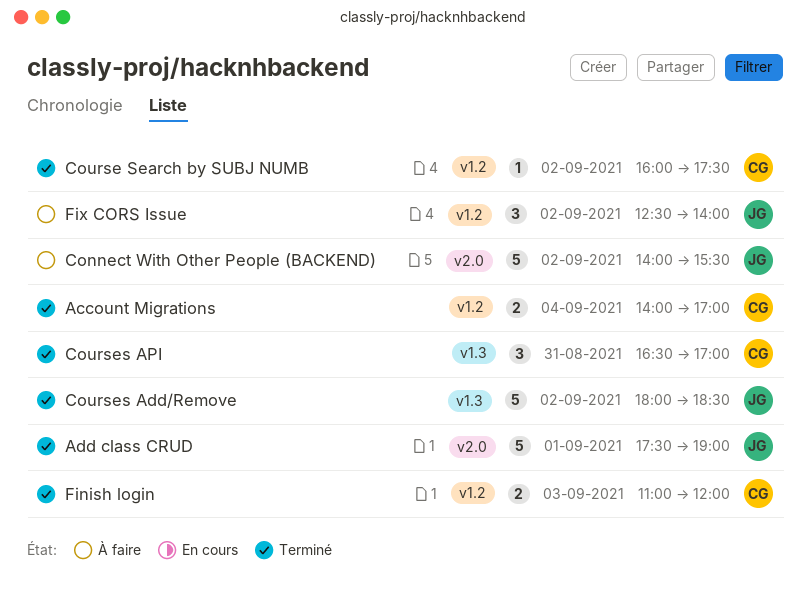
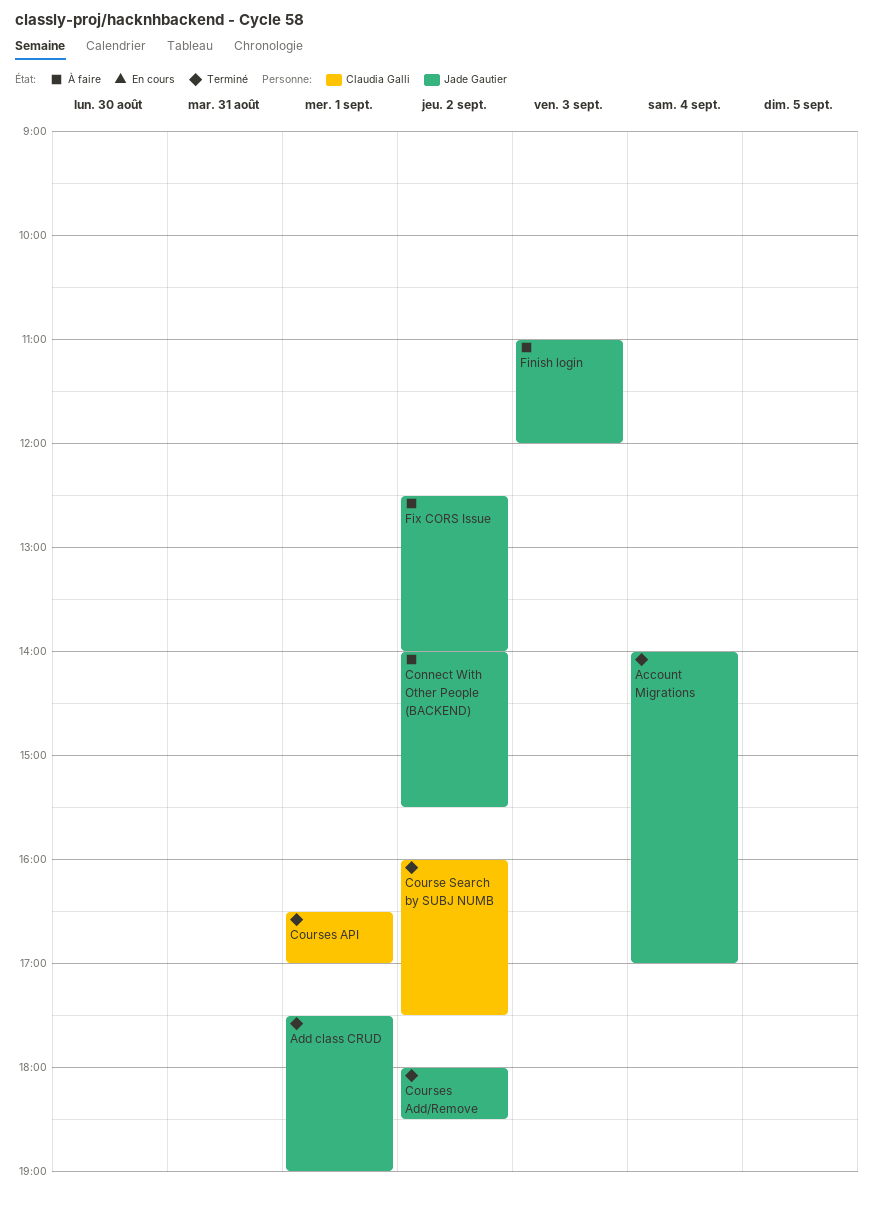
Account Migrations, owner: Claudia Galli -> Jade Gautier
Courses API, day: Aug 31 -> Sep 1
Finish login, status: Terminé -> À faire
Finish login, owner: Claudia Galli -> Jade Gautier

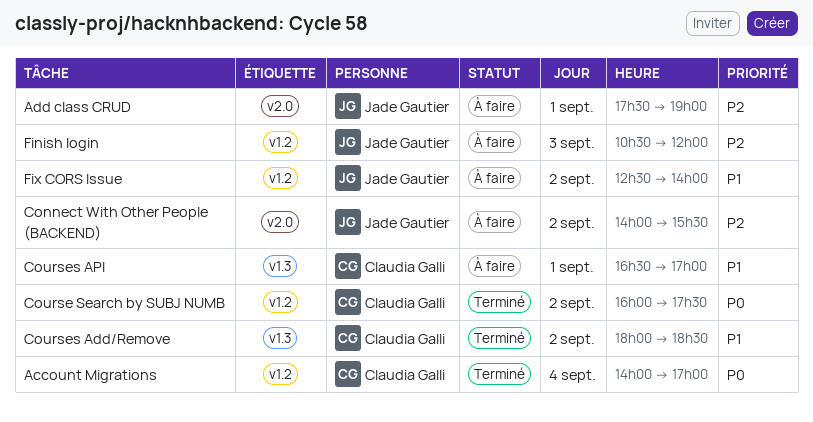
Account Migrations, owner: Jade Gautier -> Claudia Galli
Add class CRUD, status: Terminé -> À faire
Courses Add/Remove, owner: Jade Gautier -> Claudia Galli
Courses API, status: Terminé -> À faire
Finish login, begins: 11:00 -> 10:30

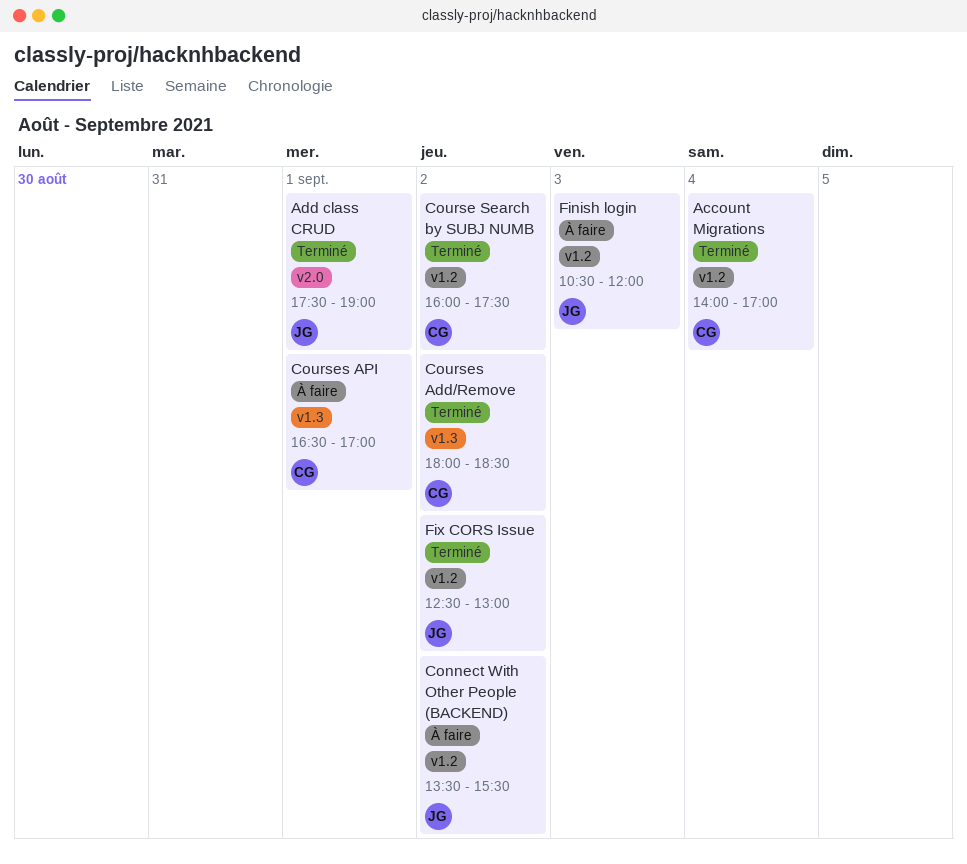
Add class CRUD, status: À faire -> Terminé
Connect With Other People (BACKEND), label: v2.0 -> v1.2
Connect With Other People (BACKEND), begins: 14:00 -> 13:30
Fix CORS Issue, status: À faire -> Terminé
Fix CORS Issue, ends: 14:00 -> 13:00

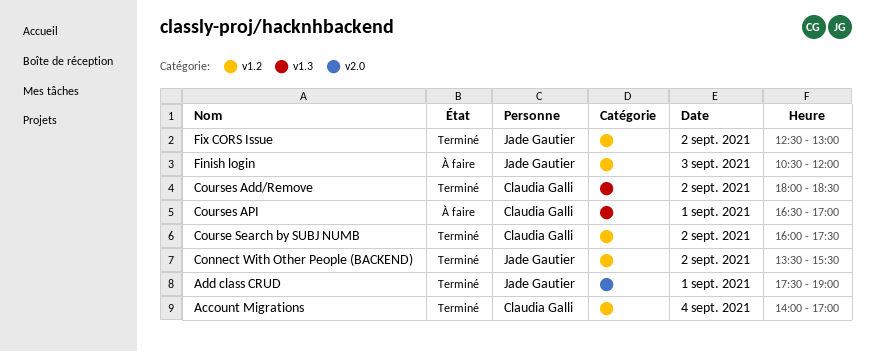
Connect With Other People (BACKEND), status: À faire -> Terminé

